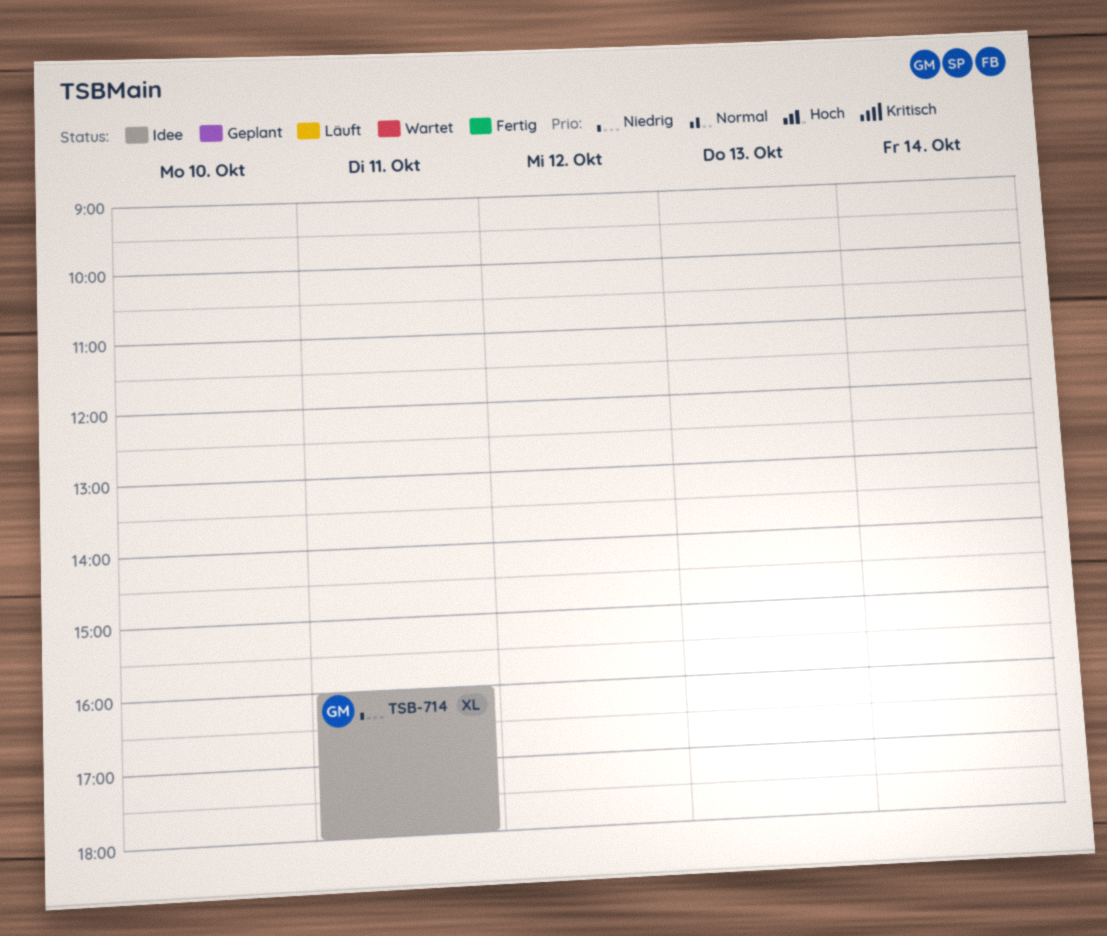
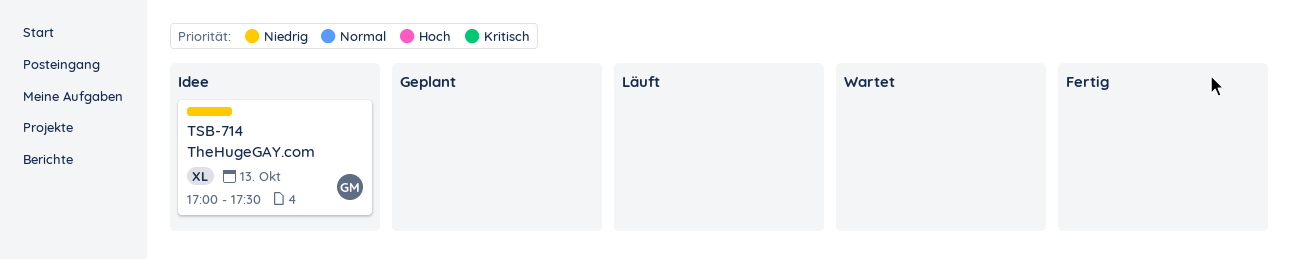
TSB-714, day: Oct 11 -> Oct 13
TSB-714, begins: 16:00 -> 17:00
TSB-714, ends: 18:00 -> 17:30

